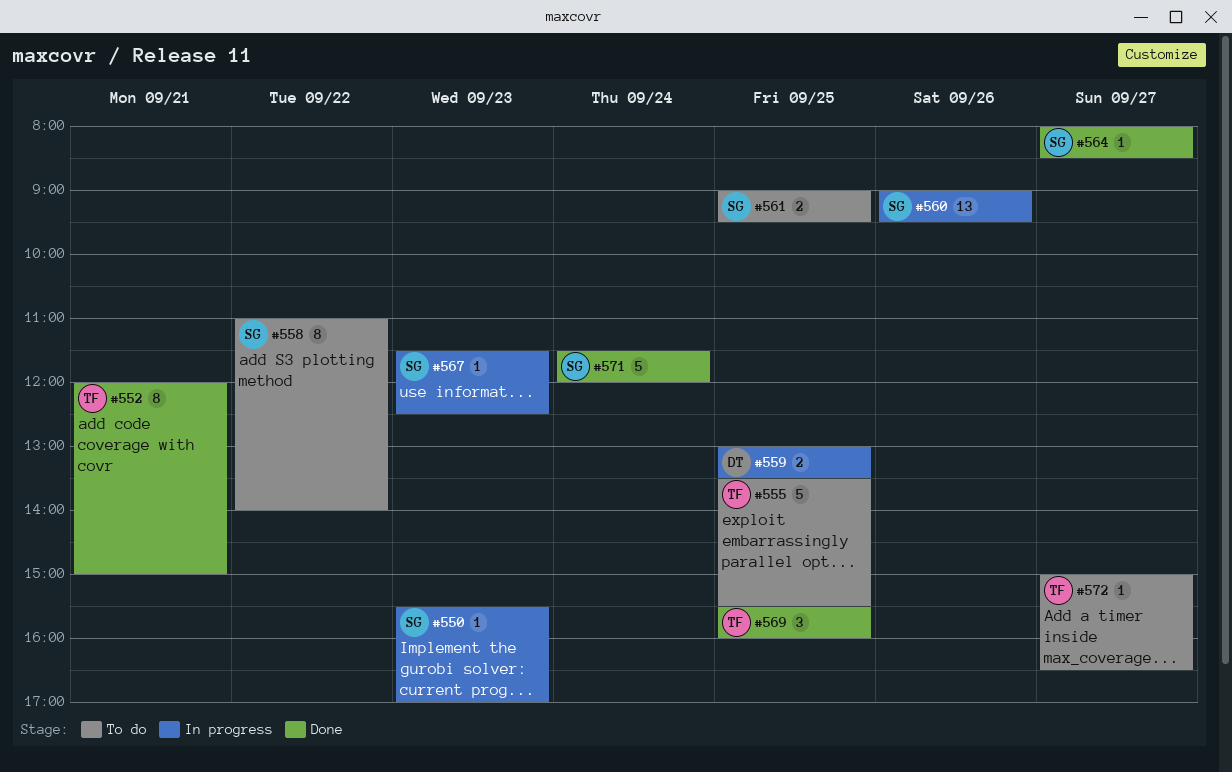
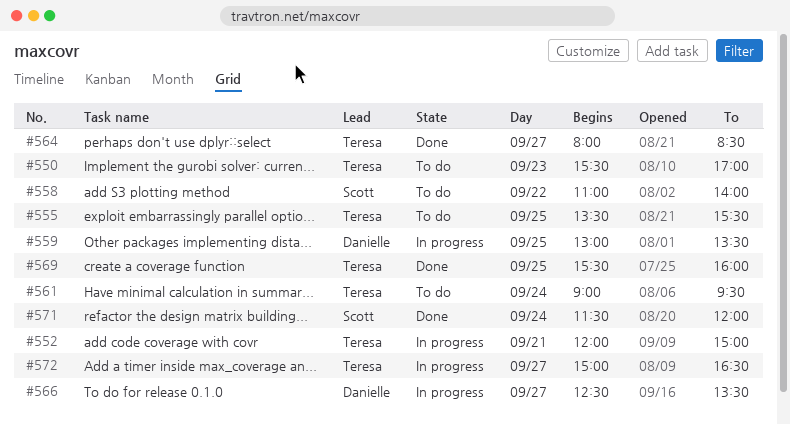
#550, status: In progress -> To do
#550, owner: Scott -> Teresa
#552, status: Done -> In progress
#560: present -> none
#561, owner: Scott -> Teresa
#561, day: Sep 25 -> Sep 24
#564, owner: Scott -> Teresa
#566: none -> present
#567: present -> none
#572, status: To do -> In progress

